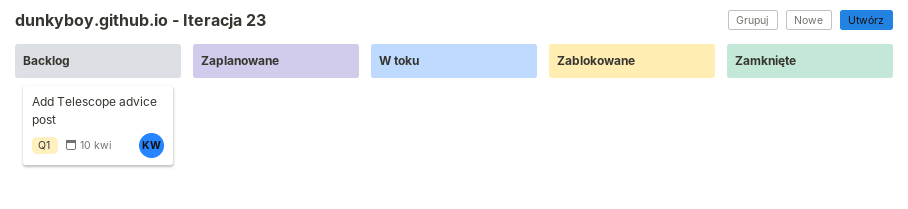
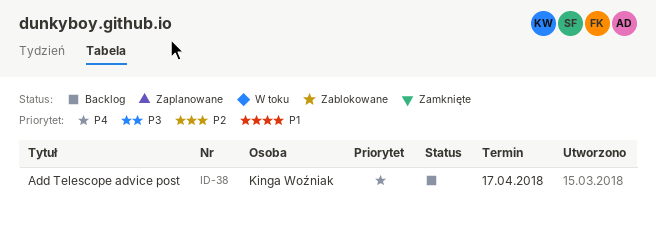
Add Telescope advice post, due: Apr 10 -> Apr 17

